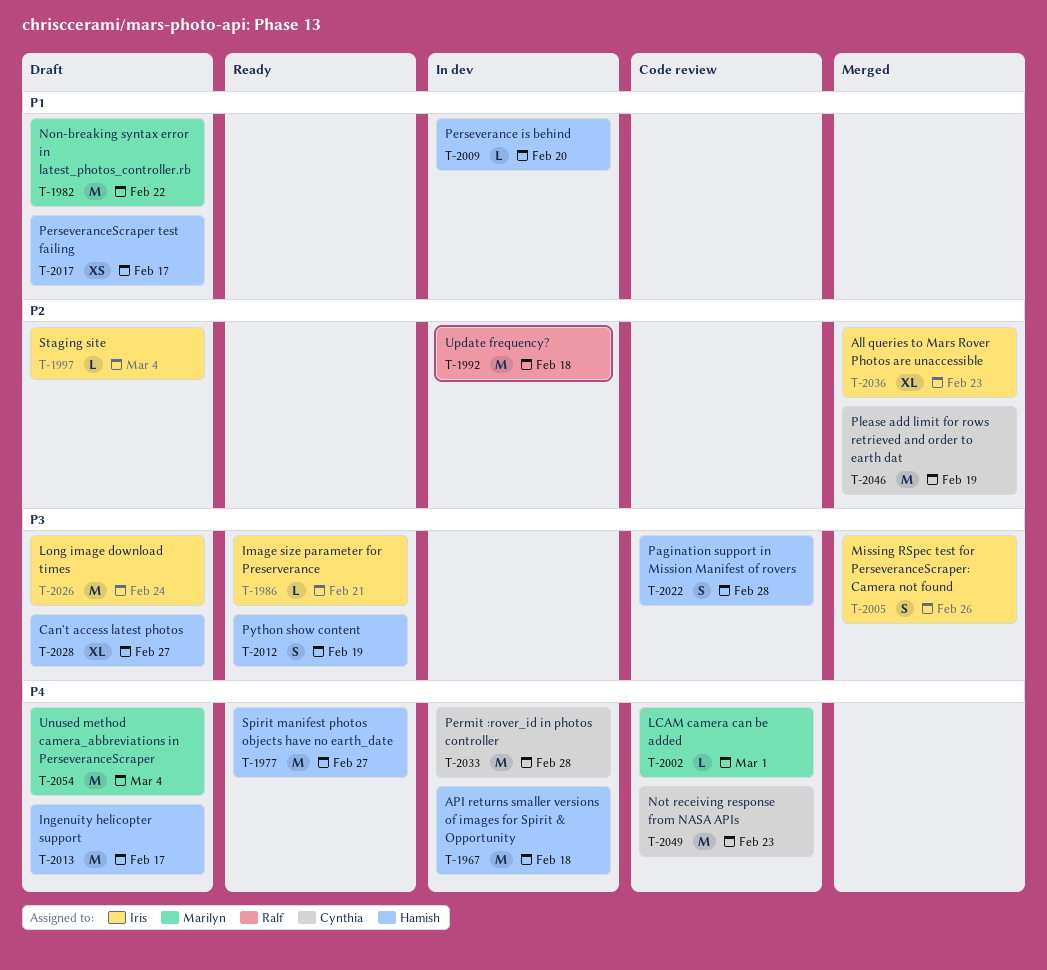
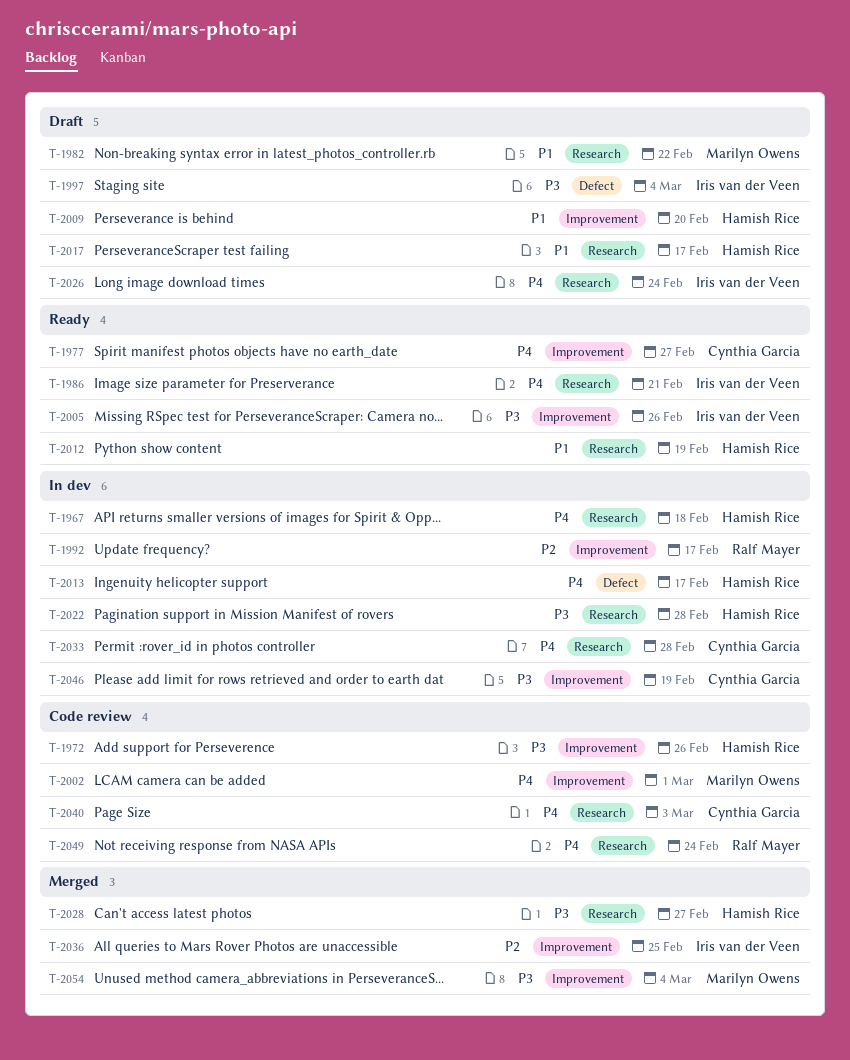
T-1972: none -> present
T-1977, owner: Hamish Rice -> Cynthia Garcia
T-1986, priority: P3 -> P4
T-1992, due: Feb 18 -> Feb 17
T-1997, priority: P2 -> P3
T-2005, status: Merged -> Ready
T-2009, status: In dev -> Draft
T-2012, priority: P3 -> P1
T-2013, status: Draft -> In dev
T-2022, status: Code review -> In dev
T-2026, priority: P3 -> P4
T-2028, status: Draft -> Merged
T-2036, due: Feb 23 -> Feb 25
T-2040: none -> present
T-2046, status: Merged -> In dev
T-2046, priority: P2 -> P3
T-2049, owner: Cynthia Garcia -> Ralf Mayer
T-2049, due: Feb 23 -> Feb 24
T-2054, status: Draft -> Merged
T-2054, priority: P4 -> P3

